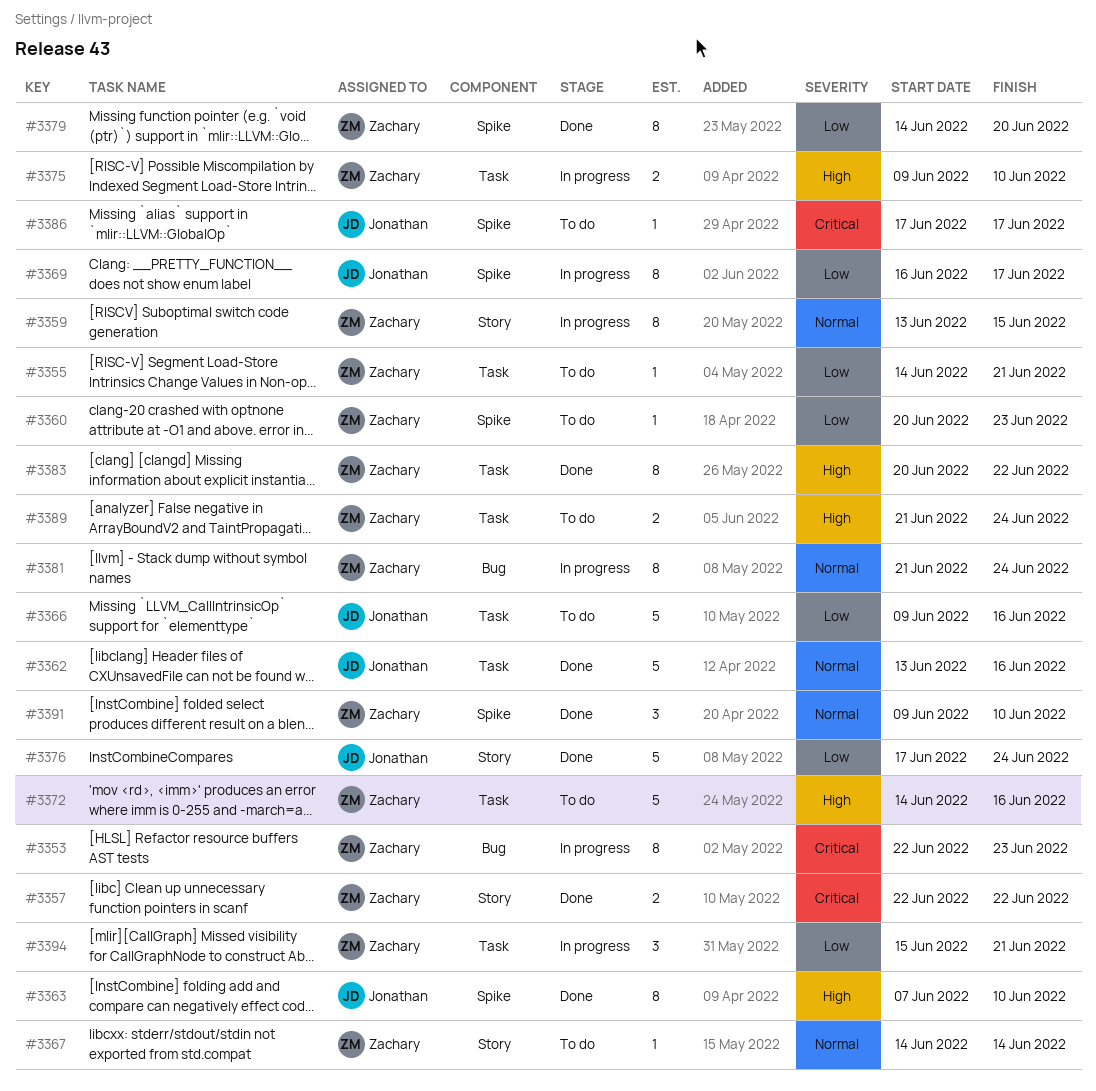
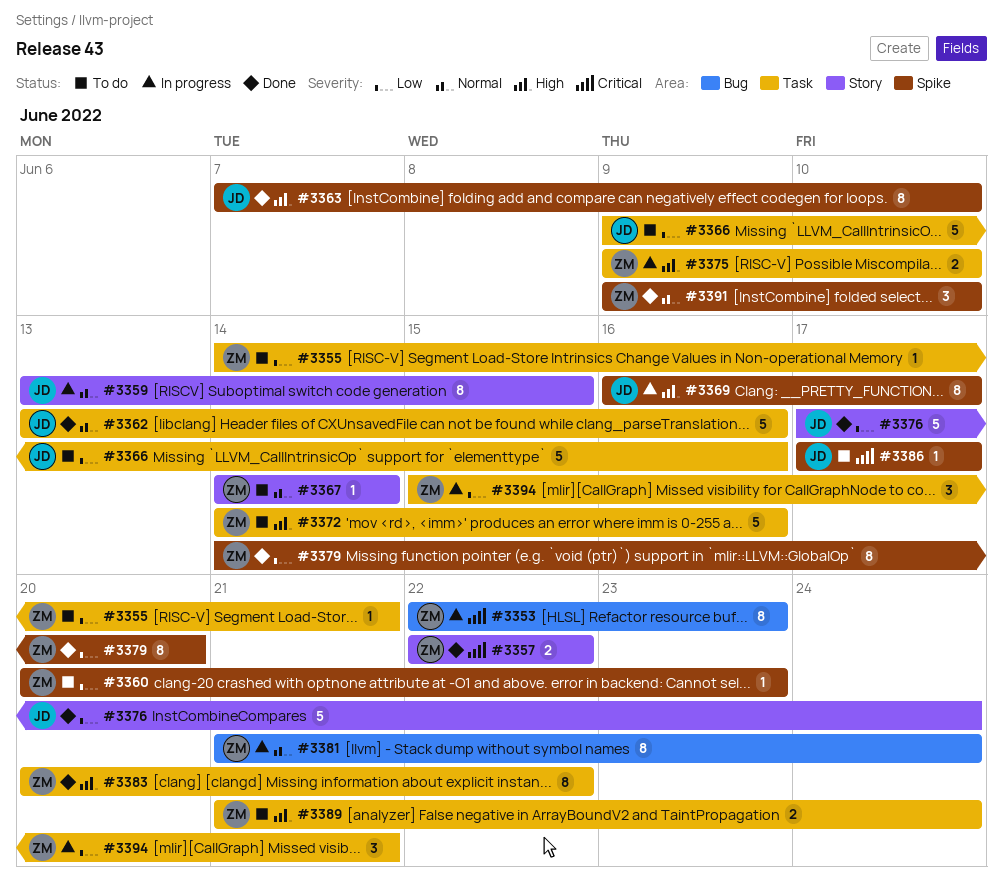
#3359, owner: Zachary -> Jonathan
#3369, priority: Low -> High

